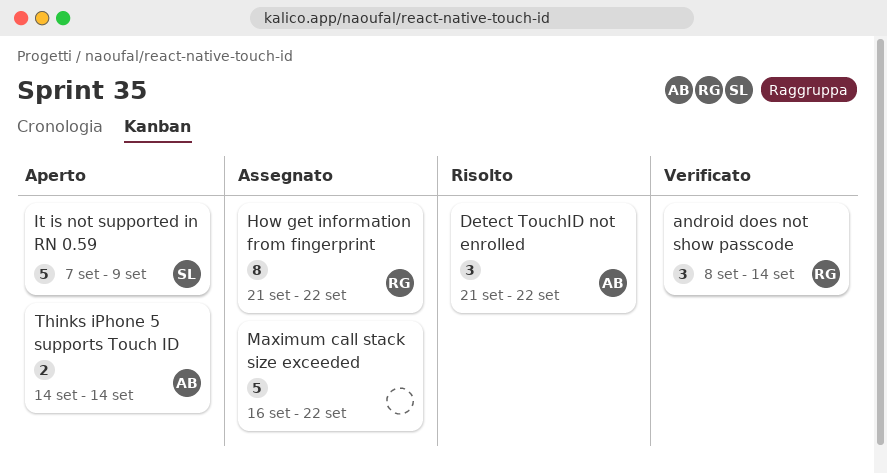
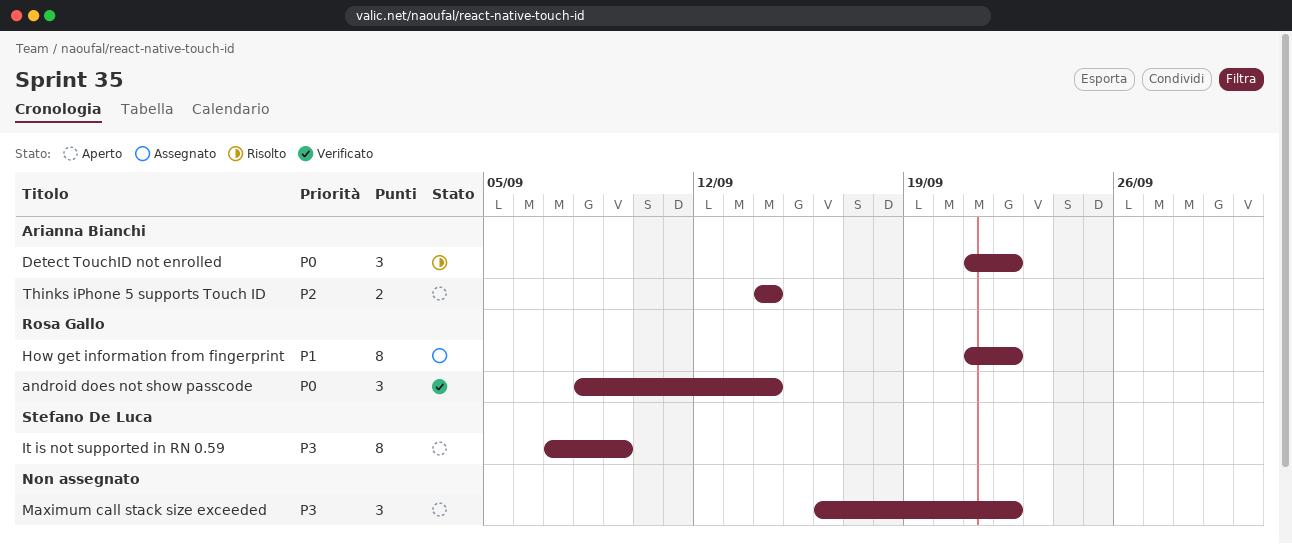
It is not supported in RN 0.59, estimate: 5 -> 8
Maximum call stack size exceeded, status: Assegnato -> Aperto
Maximum call stack size exceeded, estimate: 5 -> 3

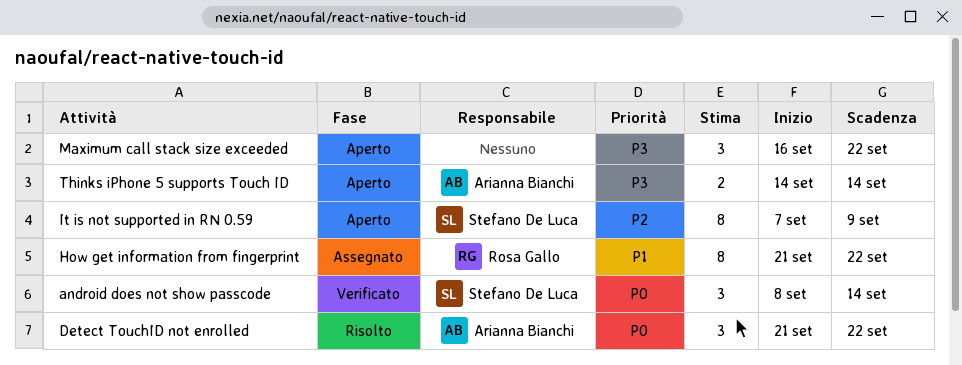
android does not show passcode, owner: Rosa Gallo -> Stefano De Luca
It is not supported in RN 0.59, priority: P3 -> P2
Thinks iPhone 5 supports Touch ID, priority: P2 -> P3

